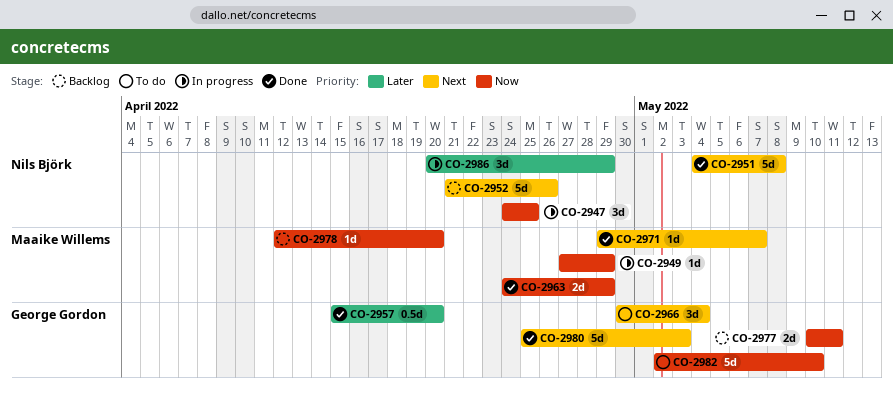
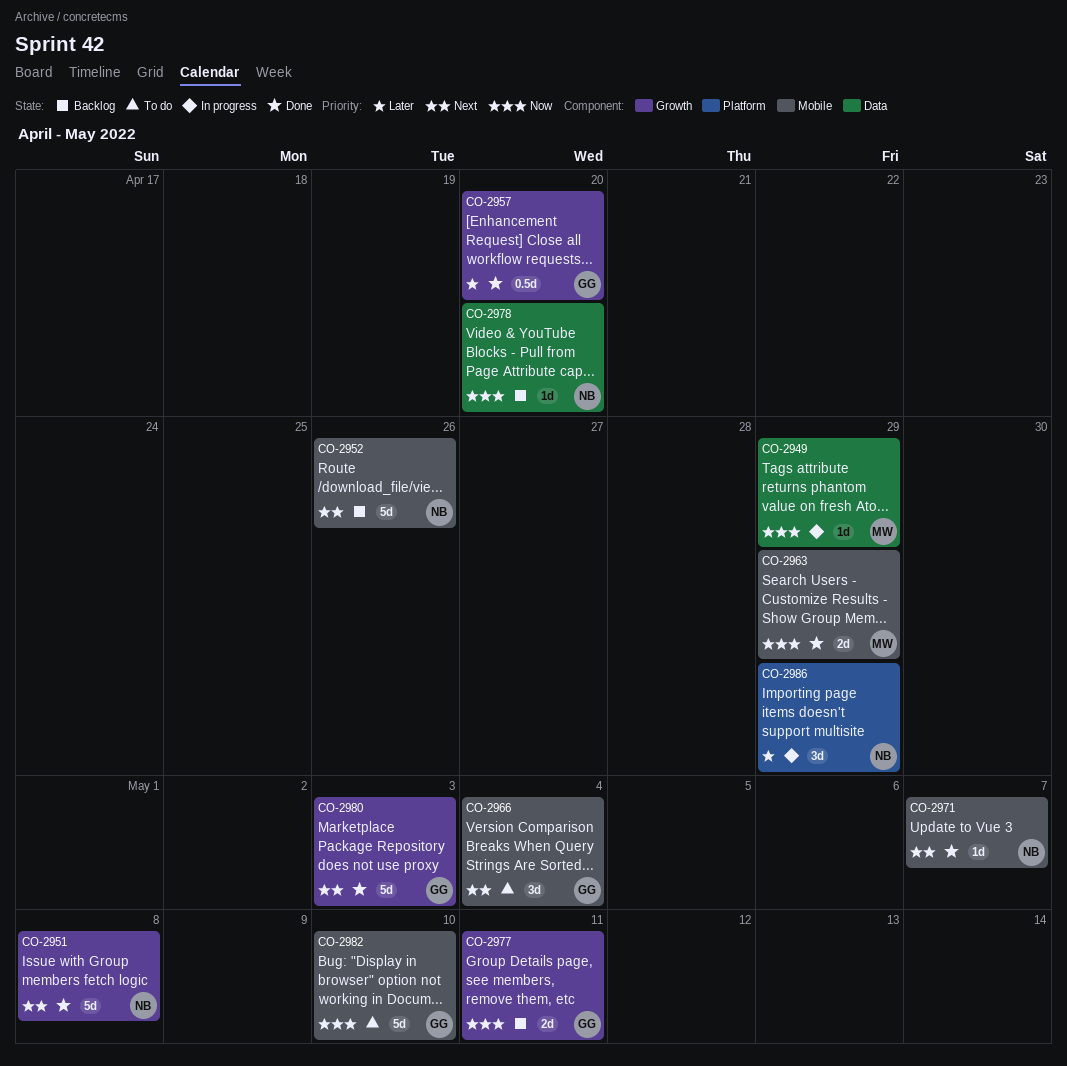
CO-2947: present -> none
CO-2971, owner: Maaike Willems -> Nils Björk
CO-2978, owner: Maaike Willems -> Nils Björk

